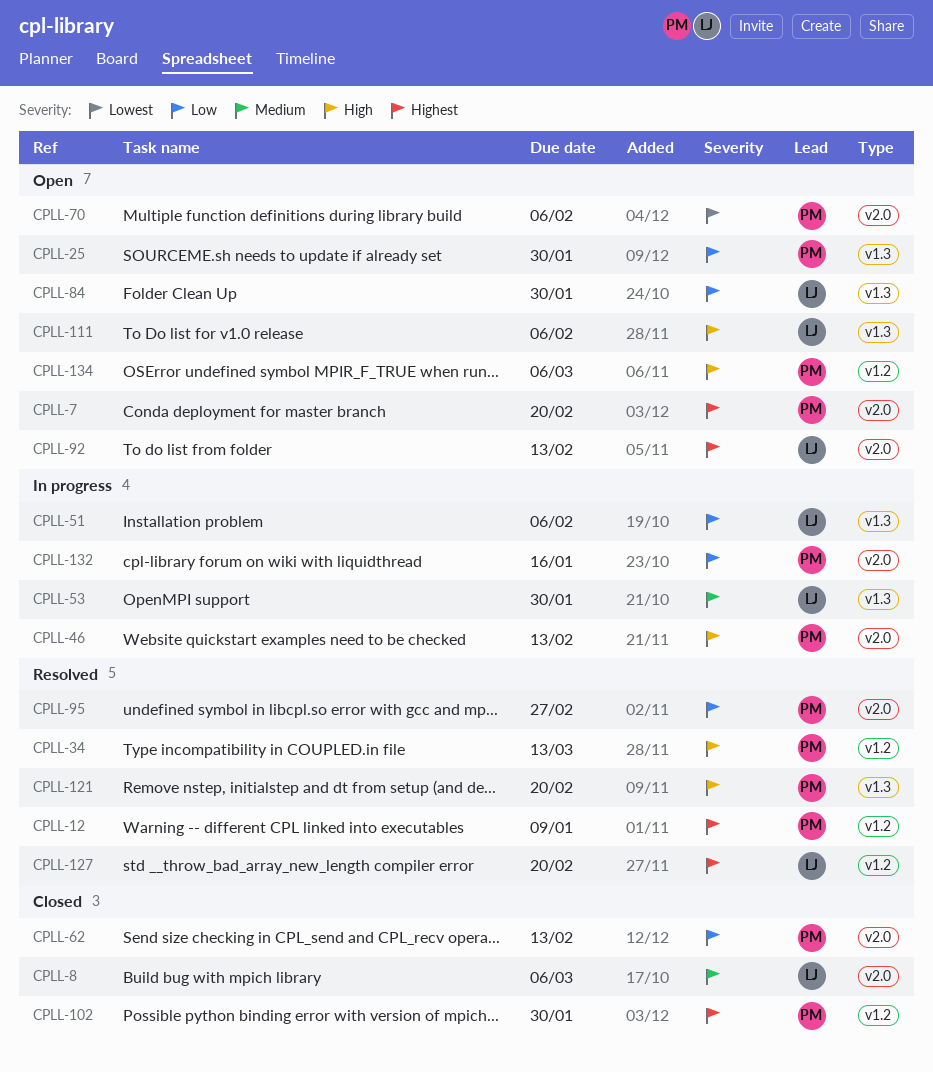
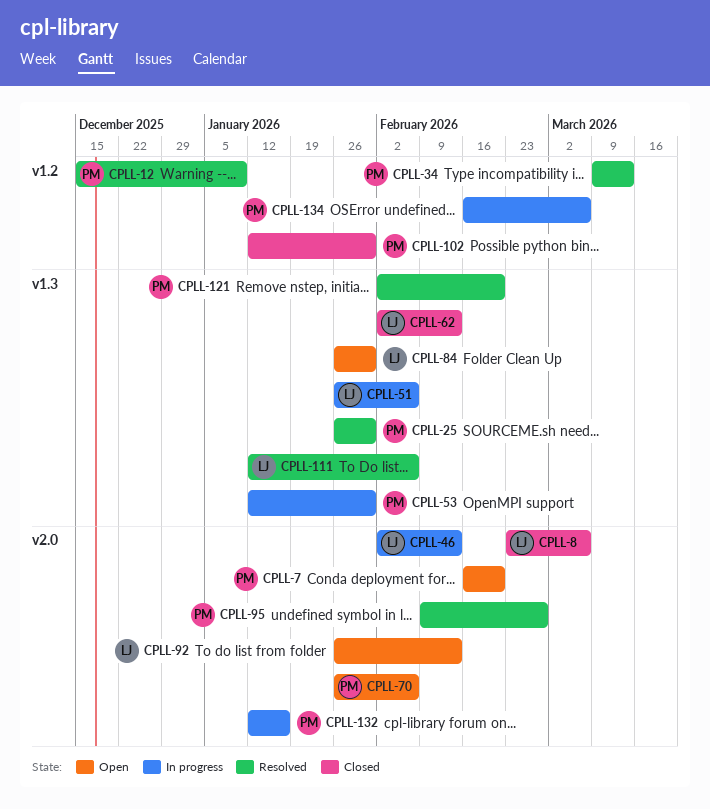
CPLL-25, status: Open -> Resolved
CPLL-46, owner: PM -> LJ
CPLL-53, owner: LJ -> PM
CPLL-62, owner: PM -> LJ
CPLL-62, label: v2.0 -> v1.3
CPLL-111, status: Open -> Resolved
CPLL-127: present -> none
CPLL-134, status: Open -> In progress

